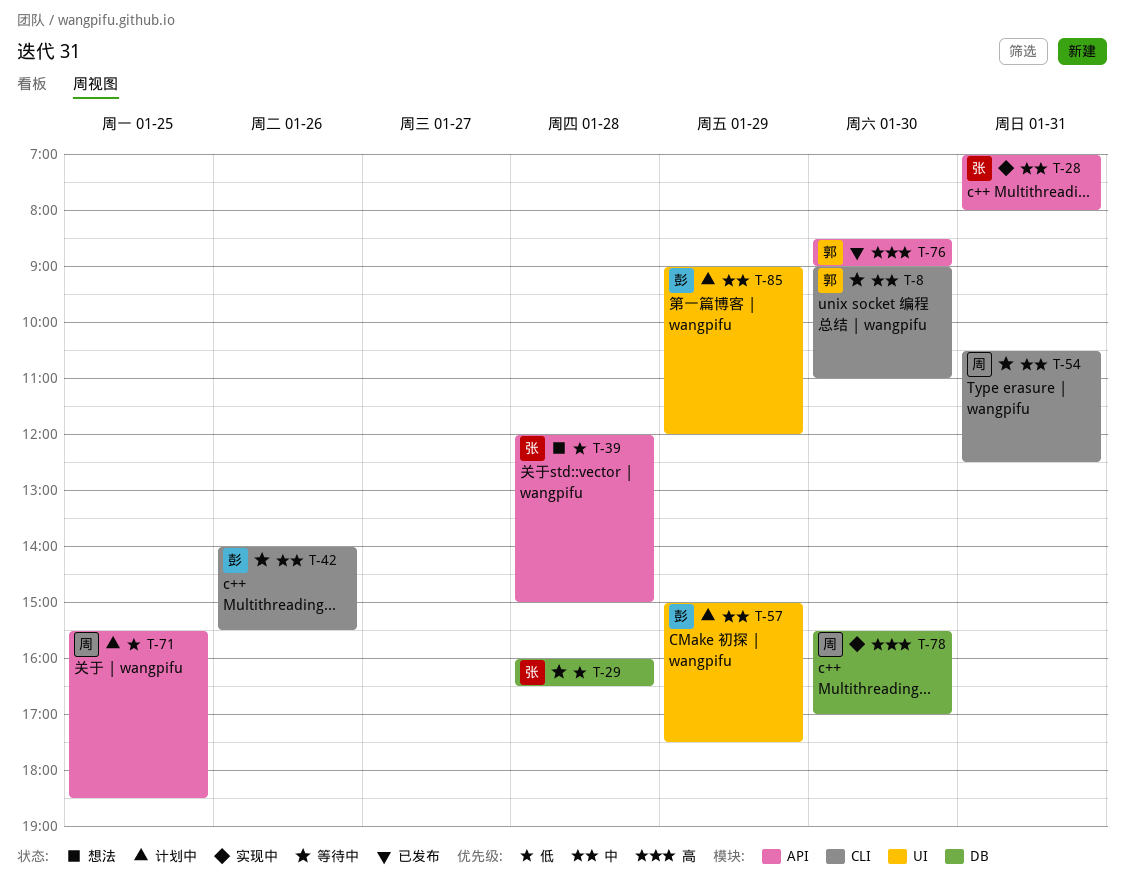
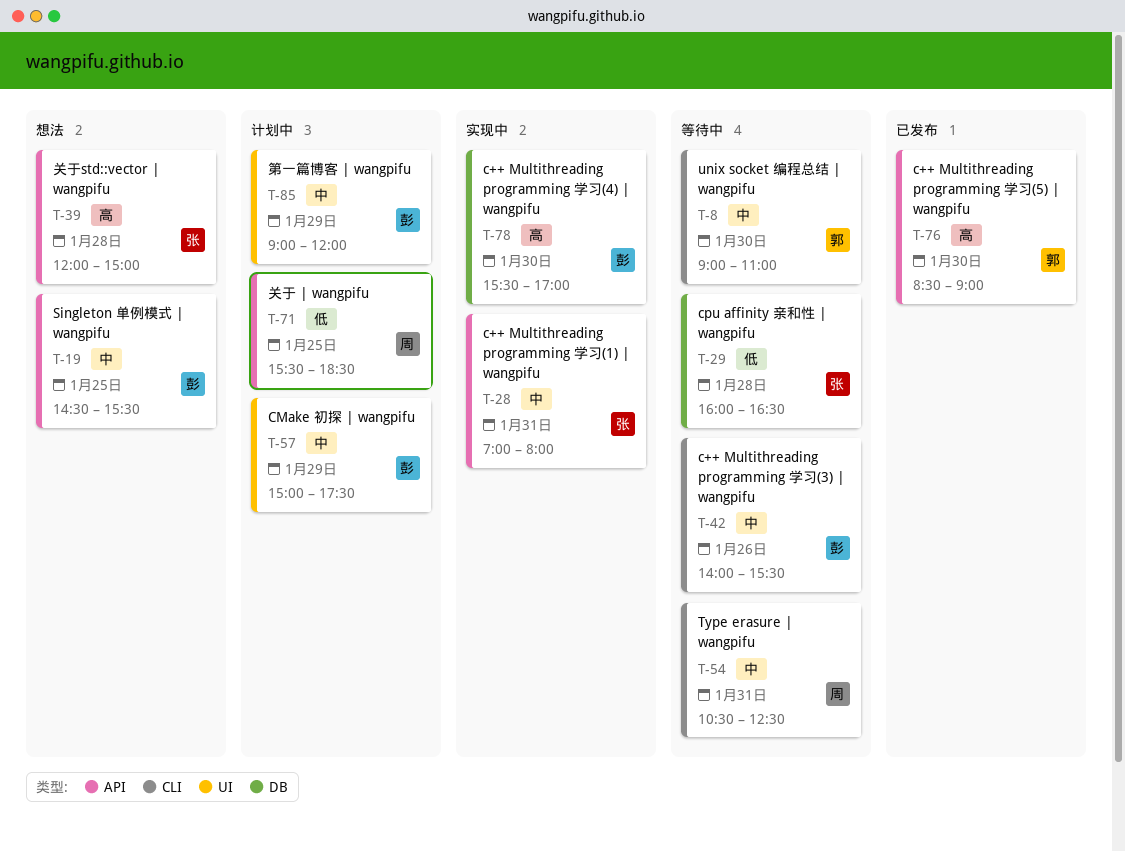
T-19: none -> present
T-39, priority: 低 -> 高
T-78, owner: 周 -> 彭

